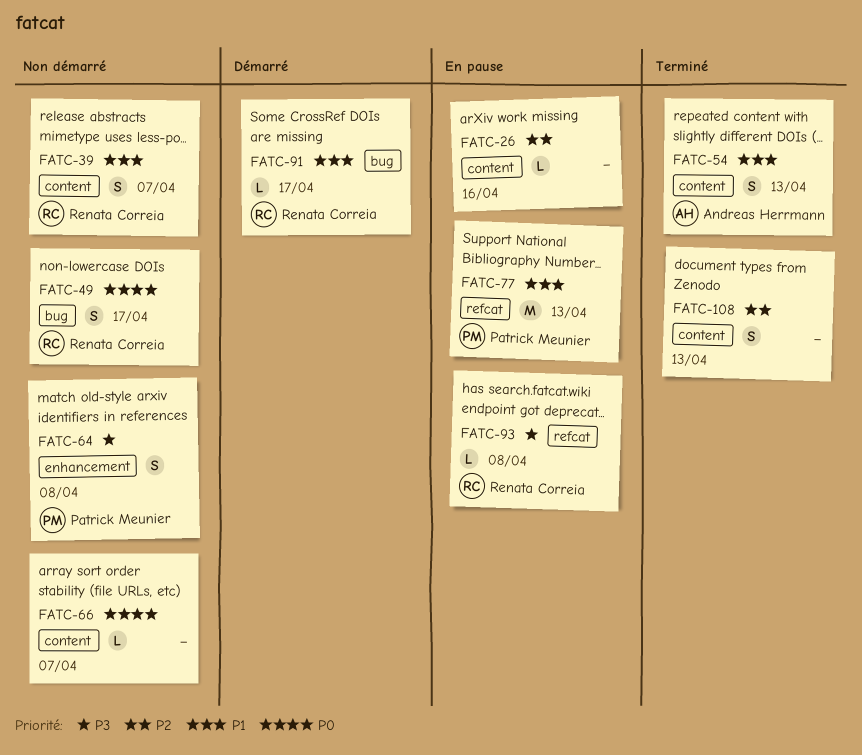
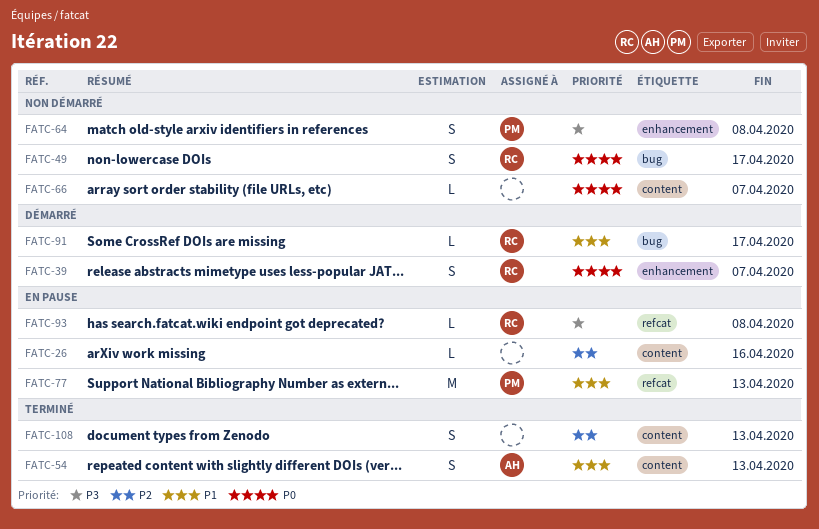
FATC-39, status: Non démarré -> Démarré
FATC-39, priority: P1 -> P0
FATC-39, label: content -> enhancement

